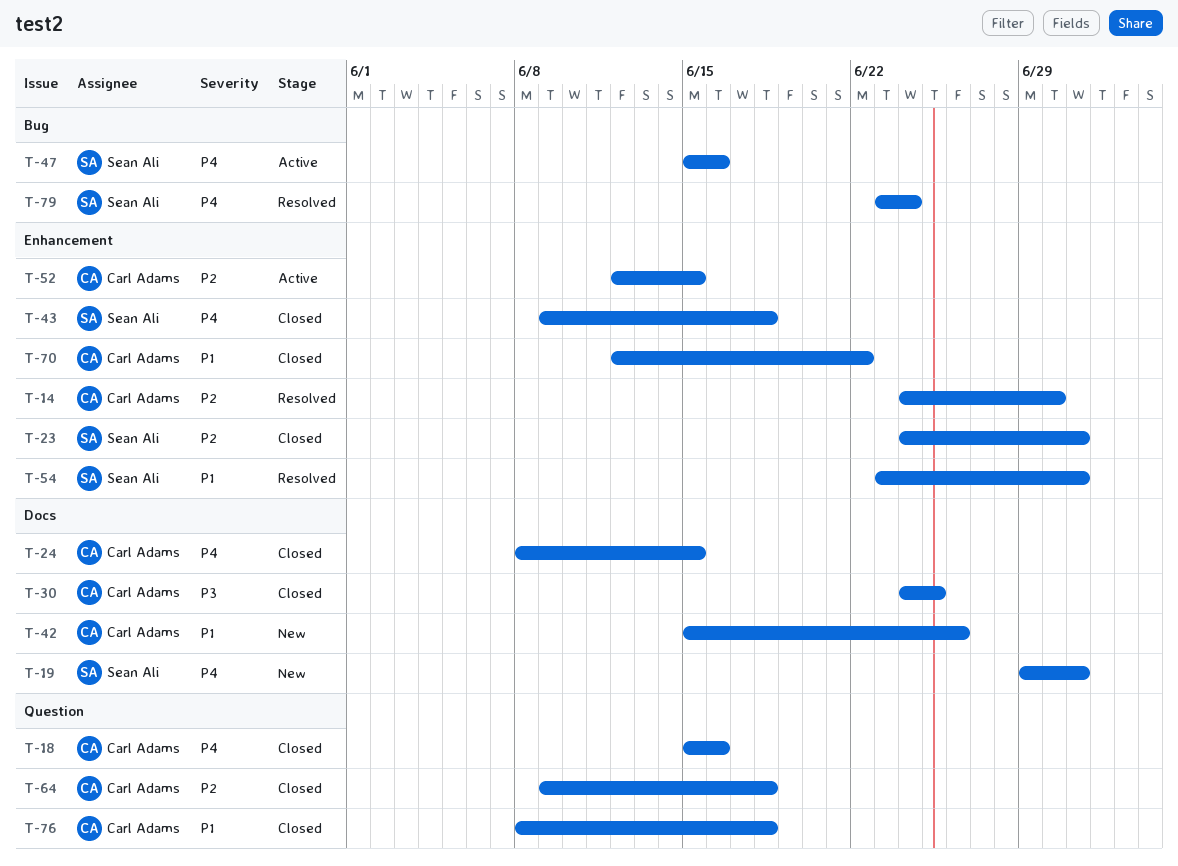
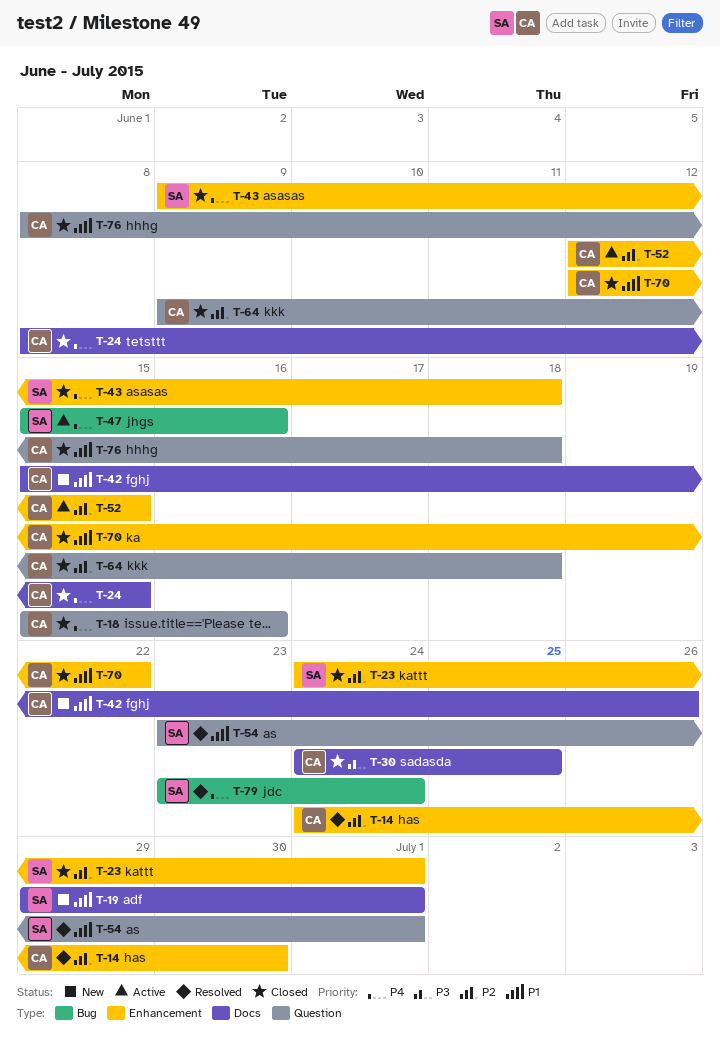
T-19, priority: P4 -> P1
T-54, label: Enhancement -> Question

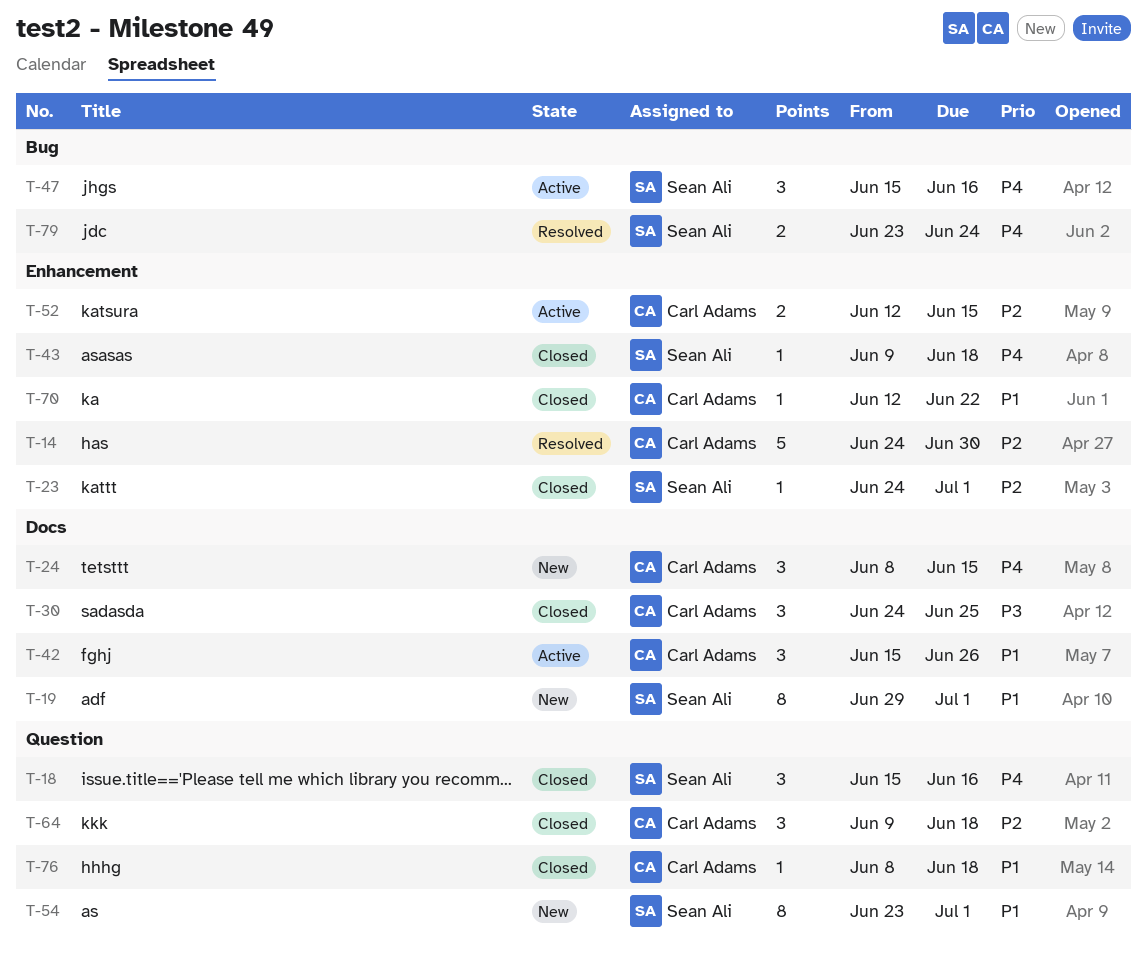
T-18, owner: Carl Adams -> Sean Ali
T-24, status: Closed -> New
T-42, status: New -> Active
T-54, status: Resolved -> New

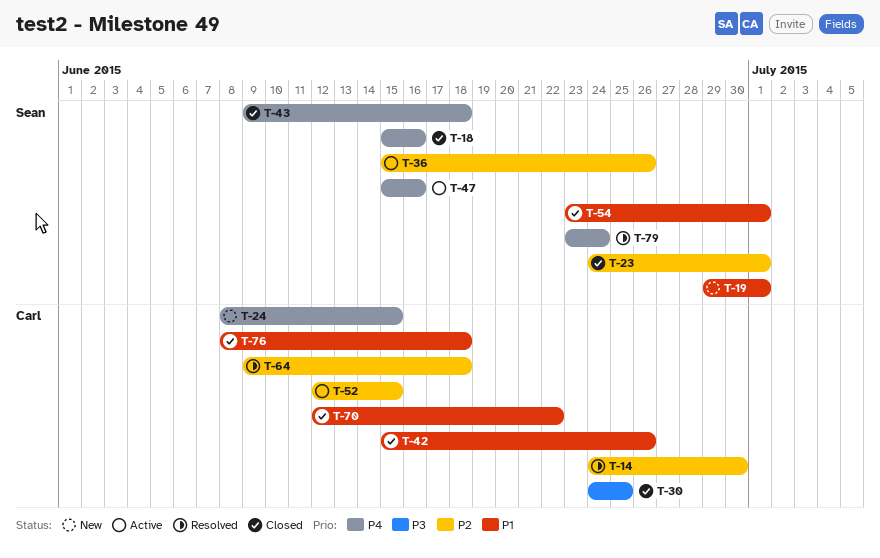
T-36: none -> present
T-42, status: Active -> Closed
T-54, status: New -> Closed
T-64, status: Closed -> Resolved

